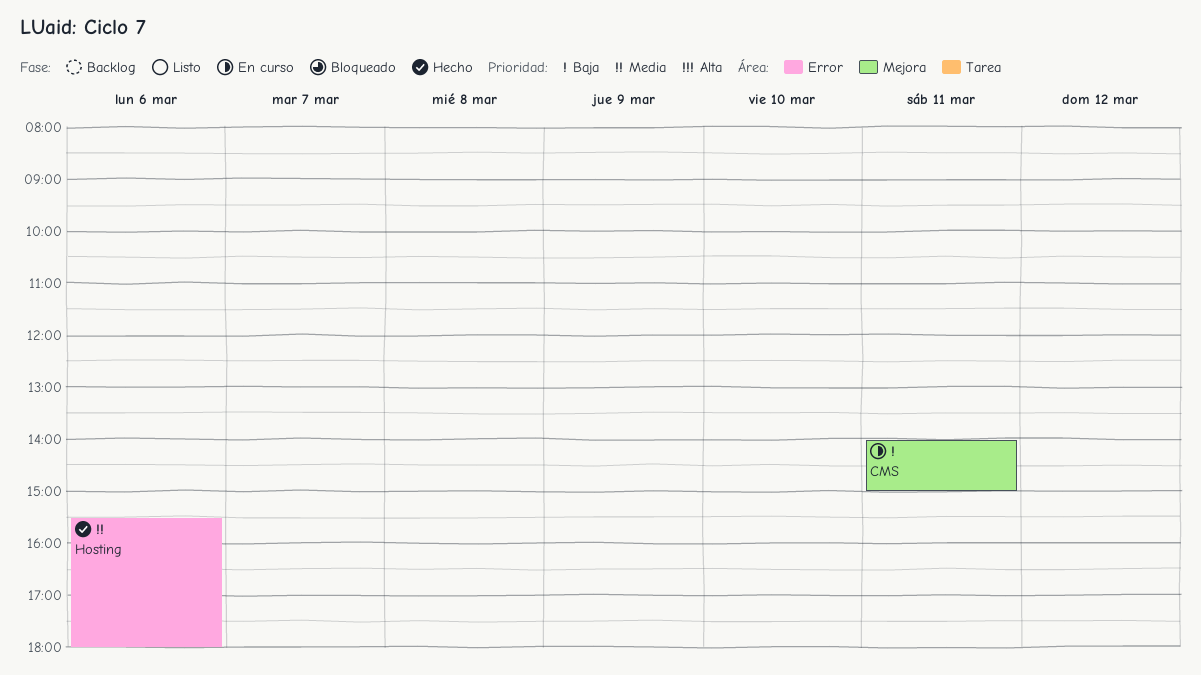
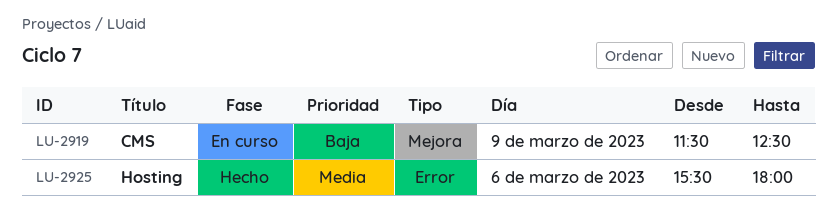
CMS, day: Mar 11 -> Mar 9
CMS, begins: 14:00 -> 11:30
CMS, ends: 15:00 -> 12:30

